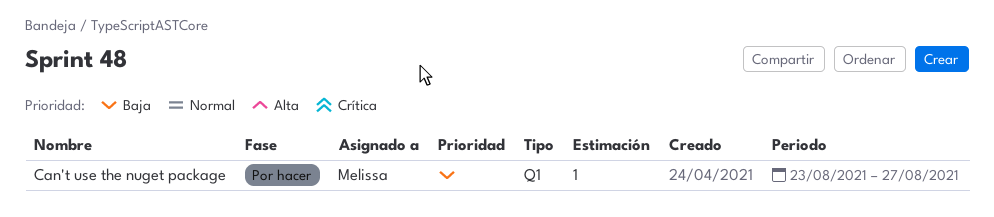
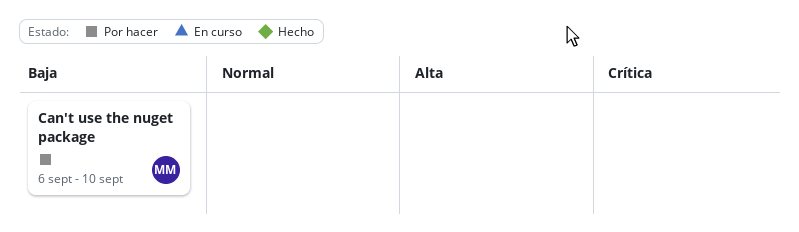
Can't use the nuget package, start: Aug 23 -> Sep 6
Can't use the nuget package, due: Aug 27 -> Sep 10

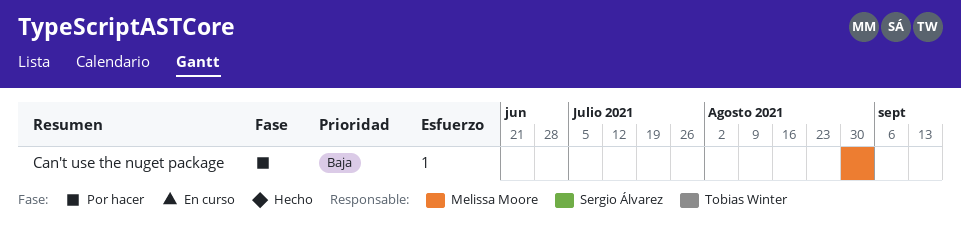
Can't use the nuget package, start: Sep 6 -> Aug 30
Can't use the nuget package, due: Sep 10 -> Sep 3

